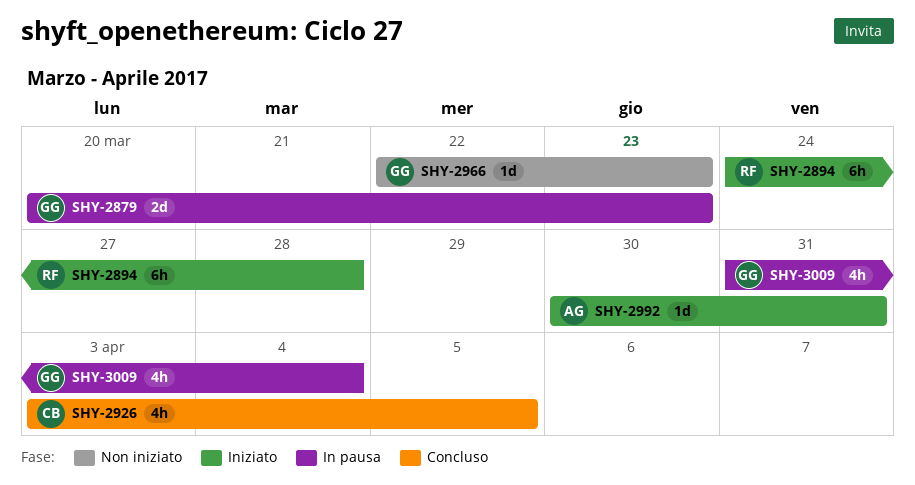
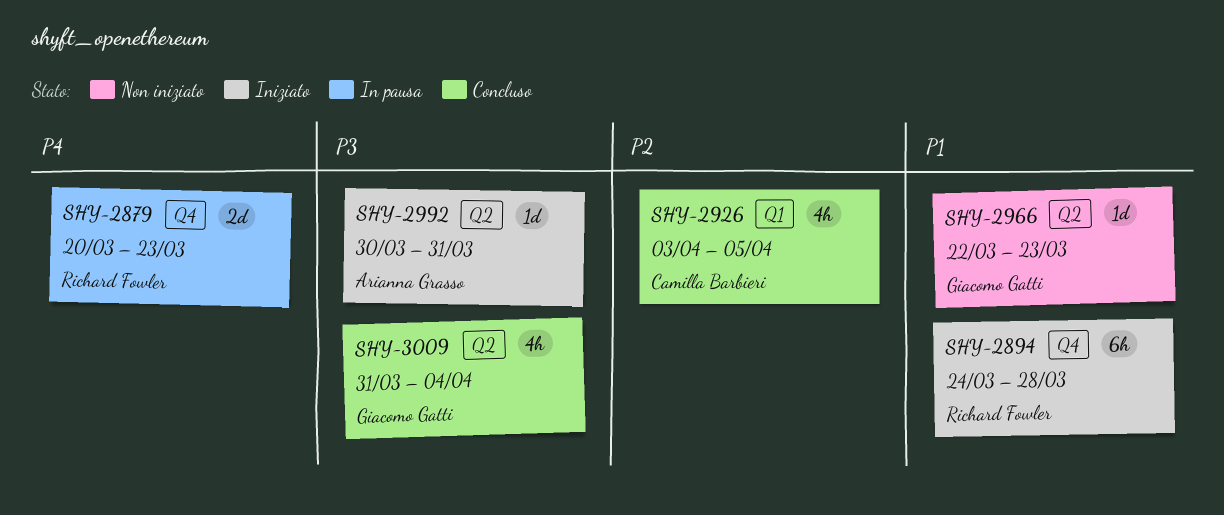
SHY-2879, owner: Giacomo Gatti -> Richard Fowler
SHY-3009, status: In pausa -> Concluso

